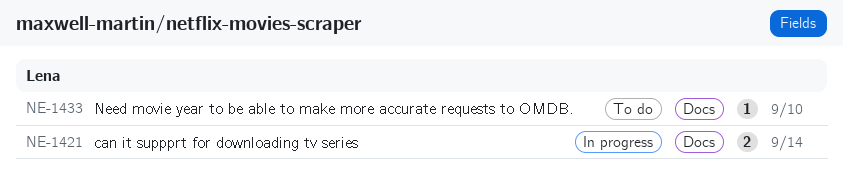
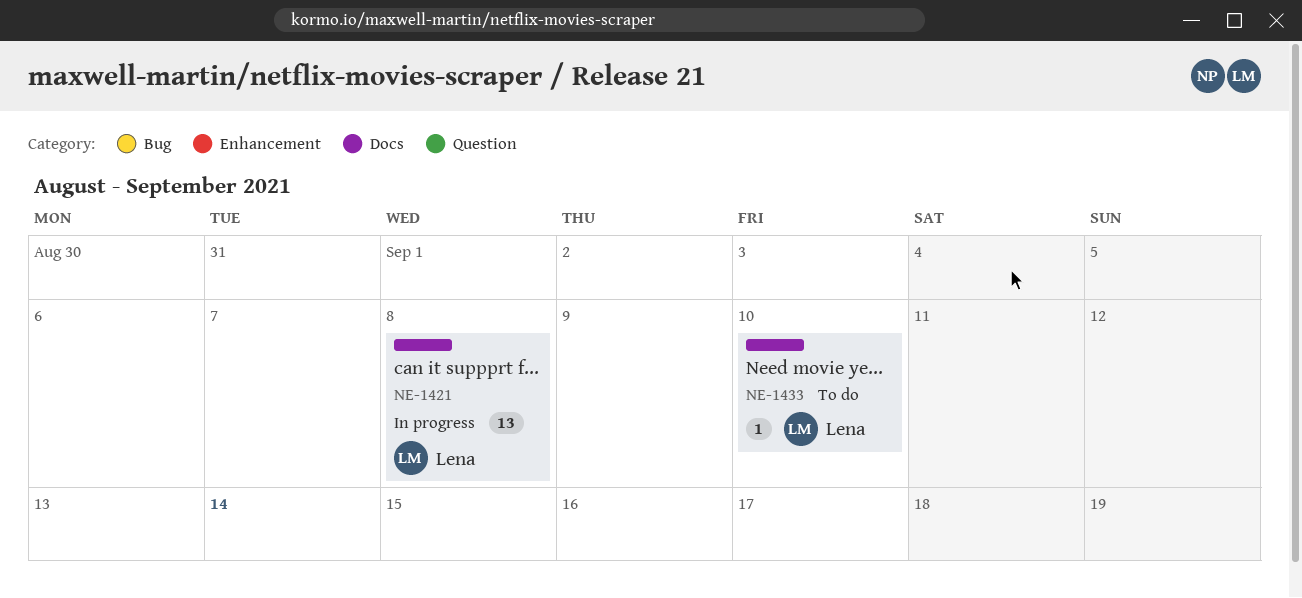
NE-1421, estimate: 2 -> 13
NE-1421, due: Sep 14 -> Sep 8

